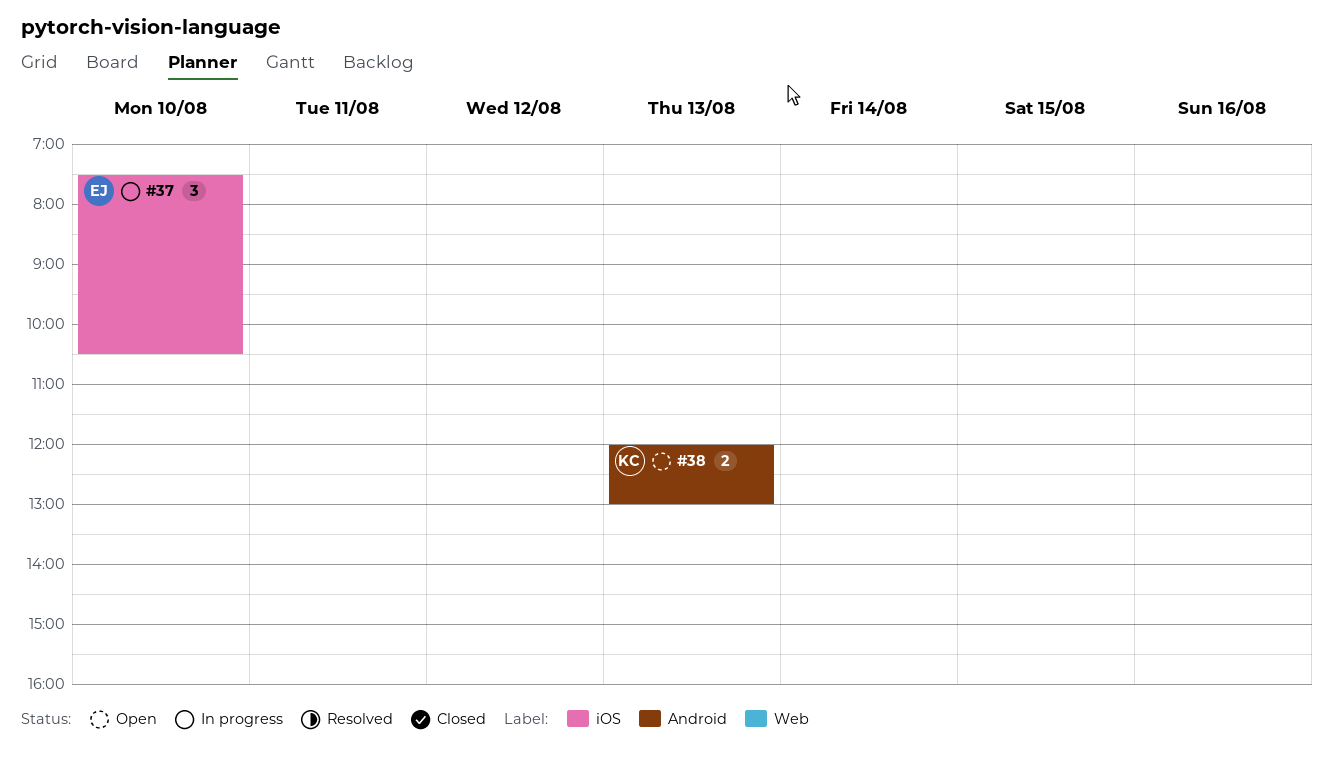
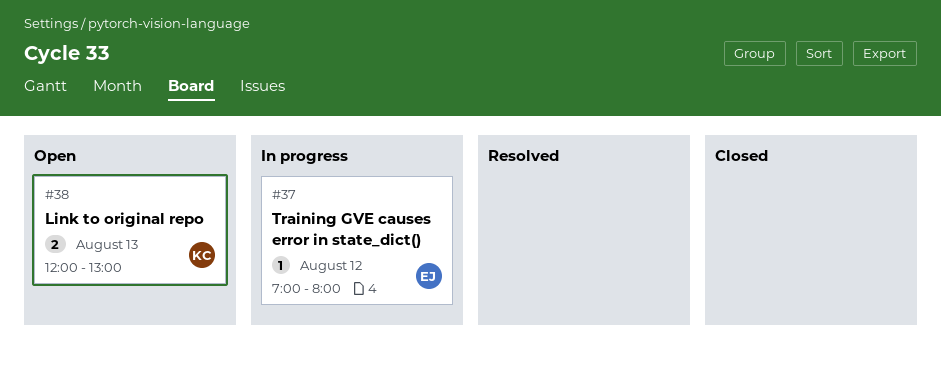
#37, estimate: 3 -> 1
#37, day: Aug 10 -> Aug 12
#37, begins: 07:30 -> 07:00
#37, ends: 10:30 -> 08:00

